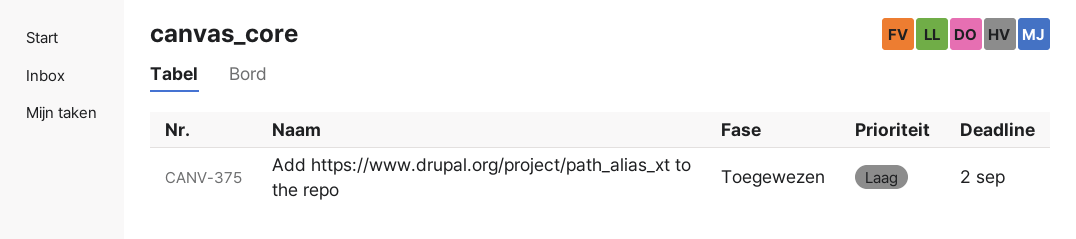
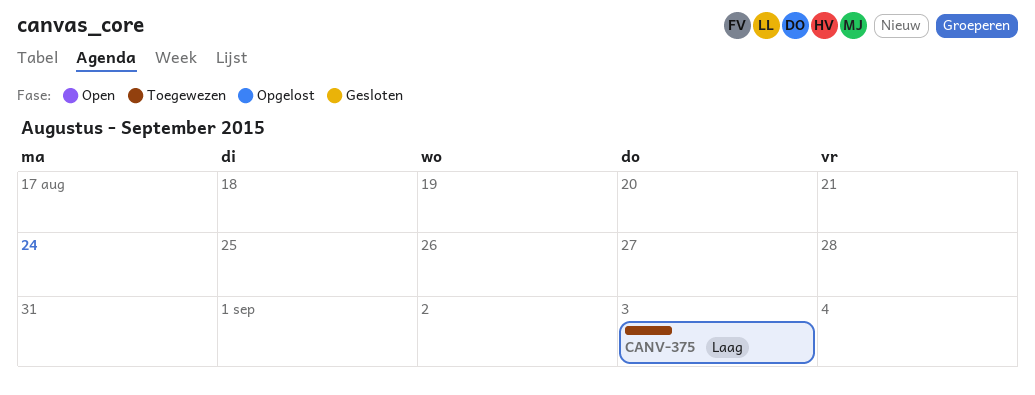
CANV-375, due: Sep 2 -> Sep 3

